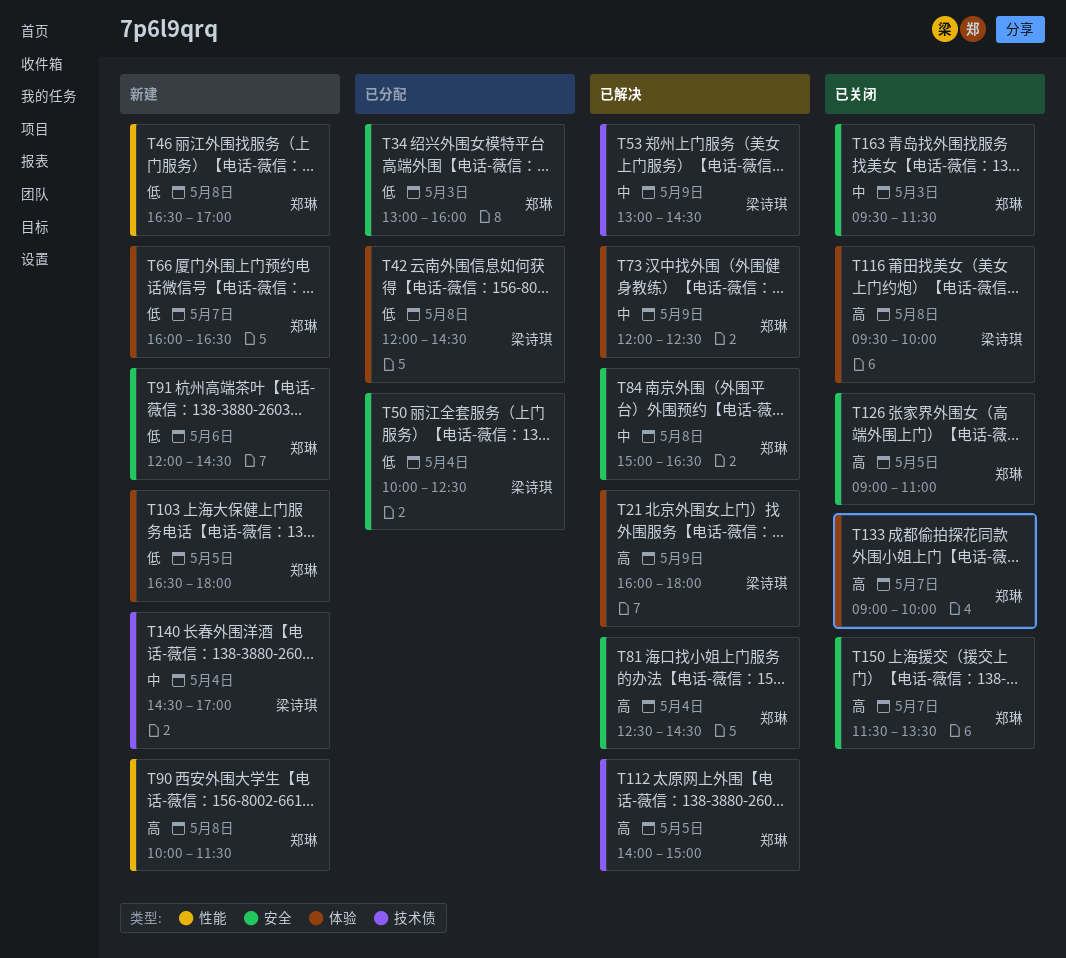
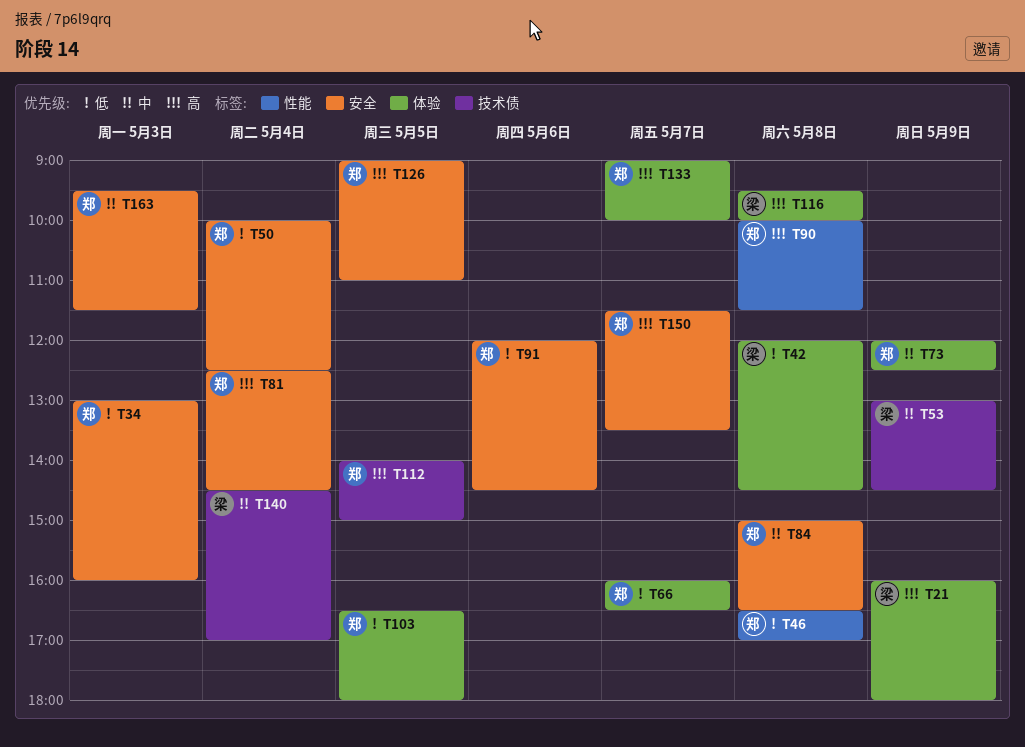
T50, owner: 梁诗琪 -> 郑琳

